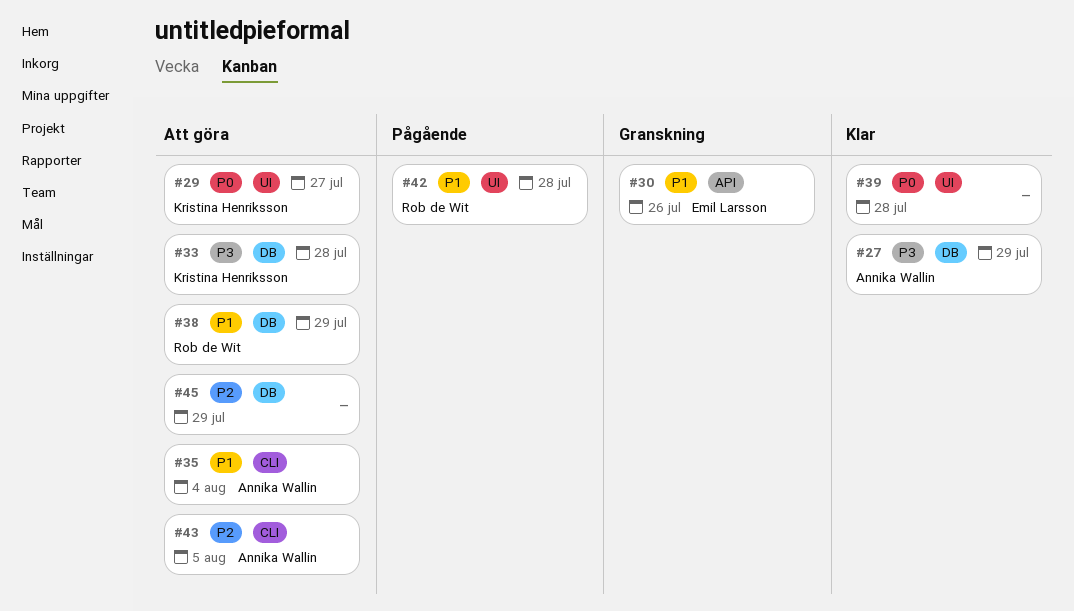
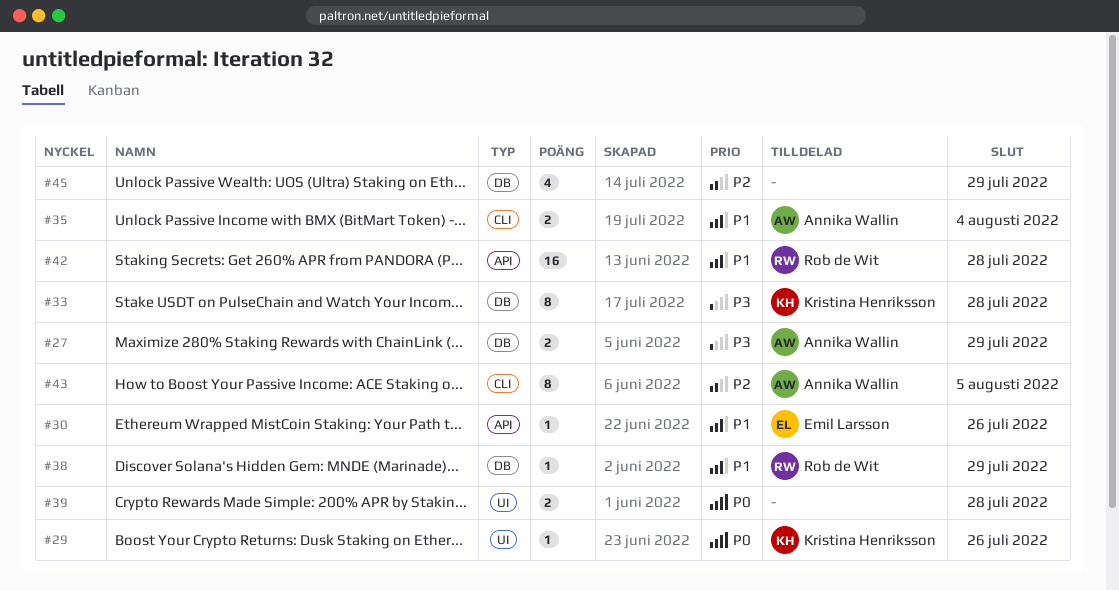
#29, due: Jul 27 -> Jul 26
#42, label: UI -> API

